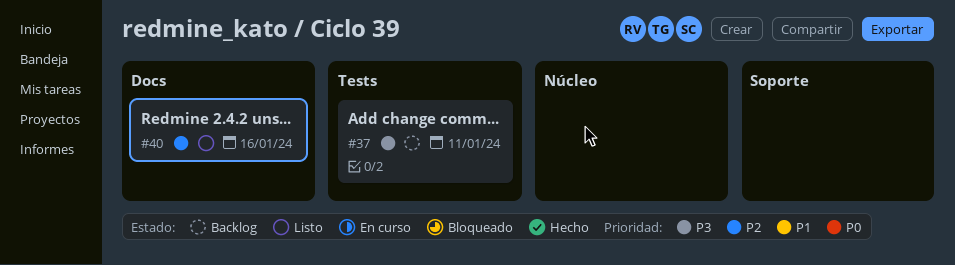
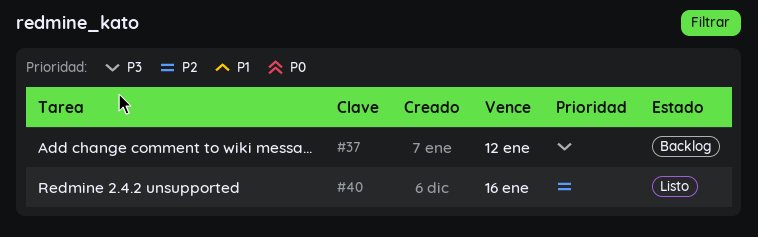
#37, due: Jan 11 -> Jan 12

